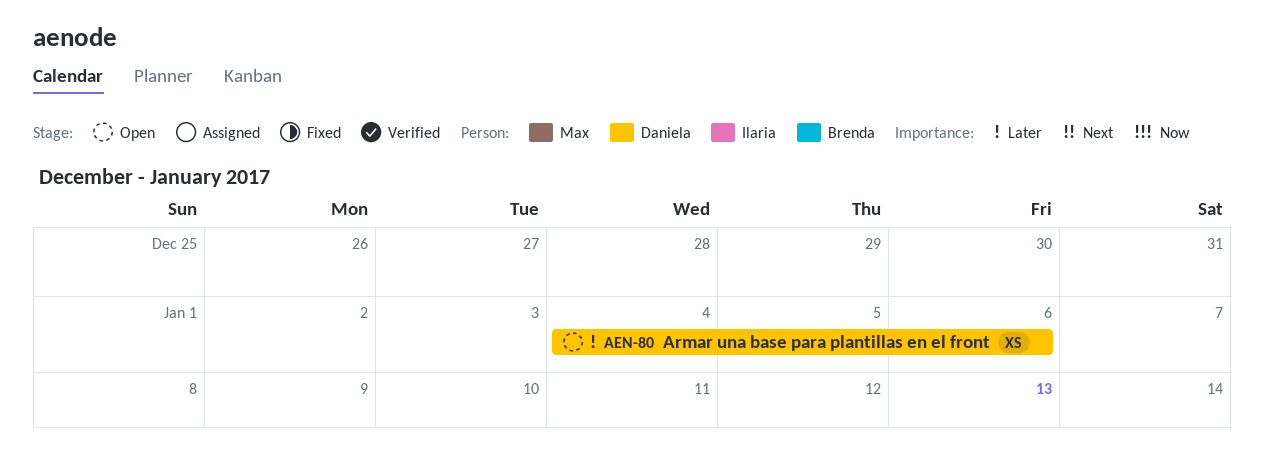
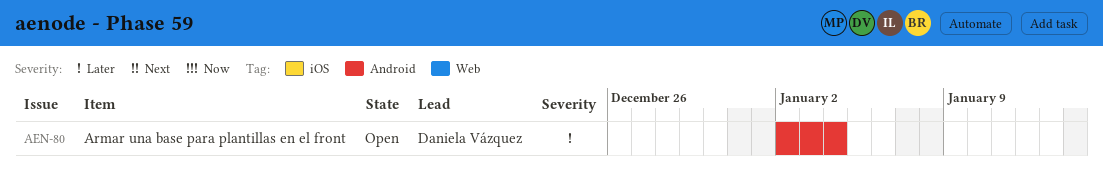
AEN-80, start: Jan 4 -> Jan 2
AEN-80, due: Jan 6 -> Jan 4

